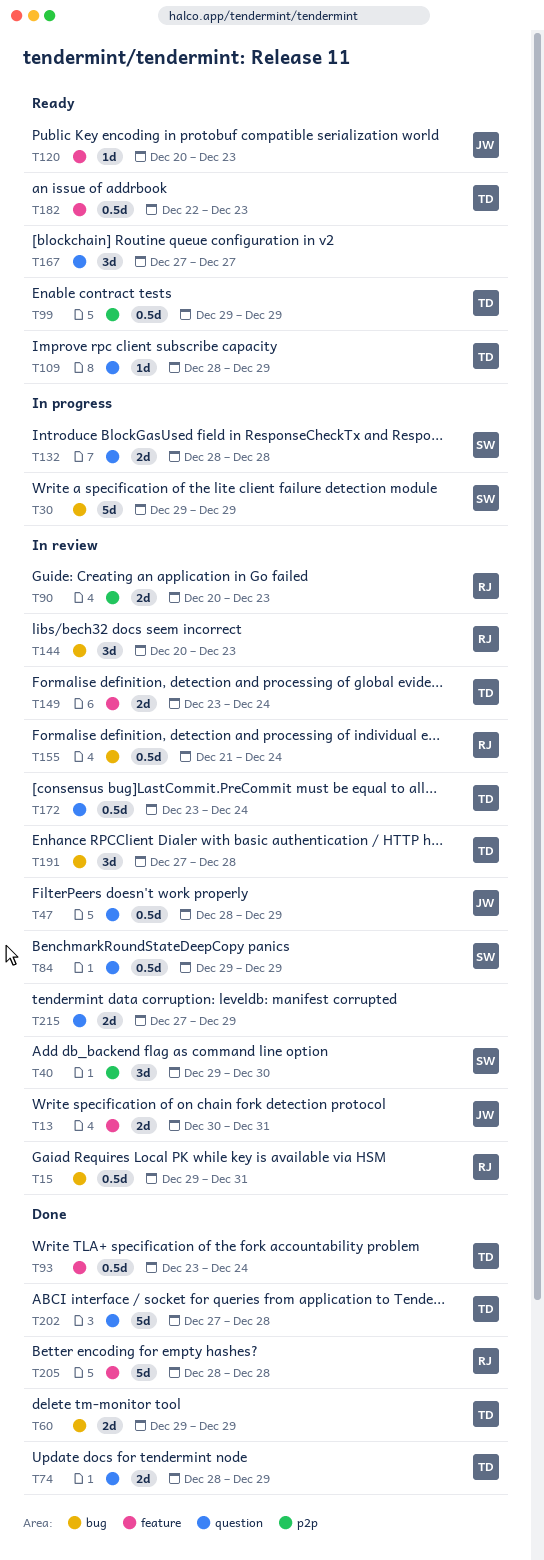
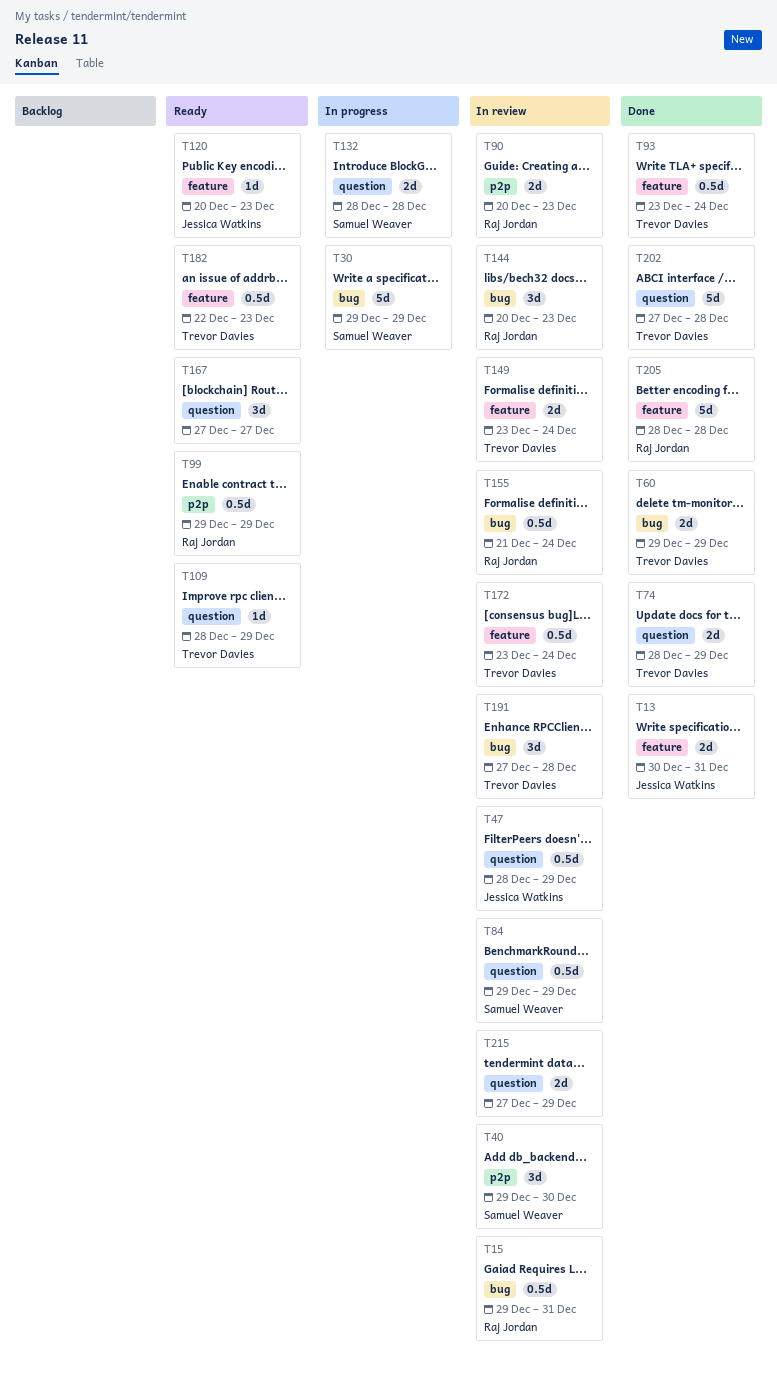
T13, status: In review -> Done
T99, owner: Trevor Davies -> Raj Jordan
T172, label: question -> feature

